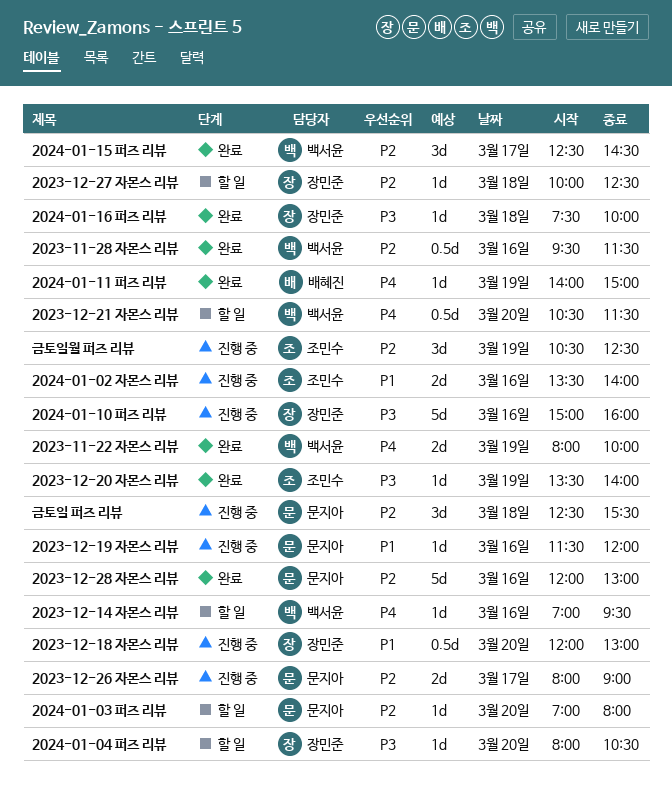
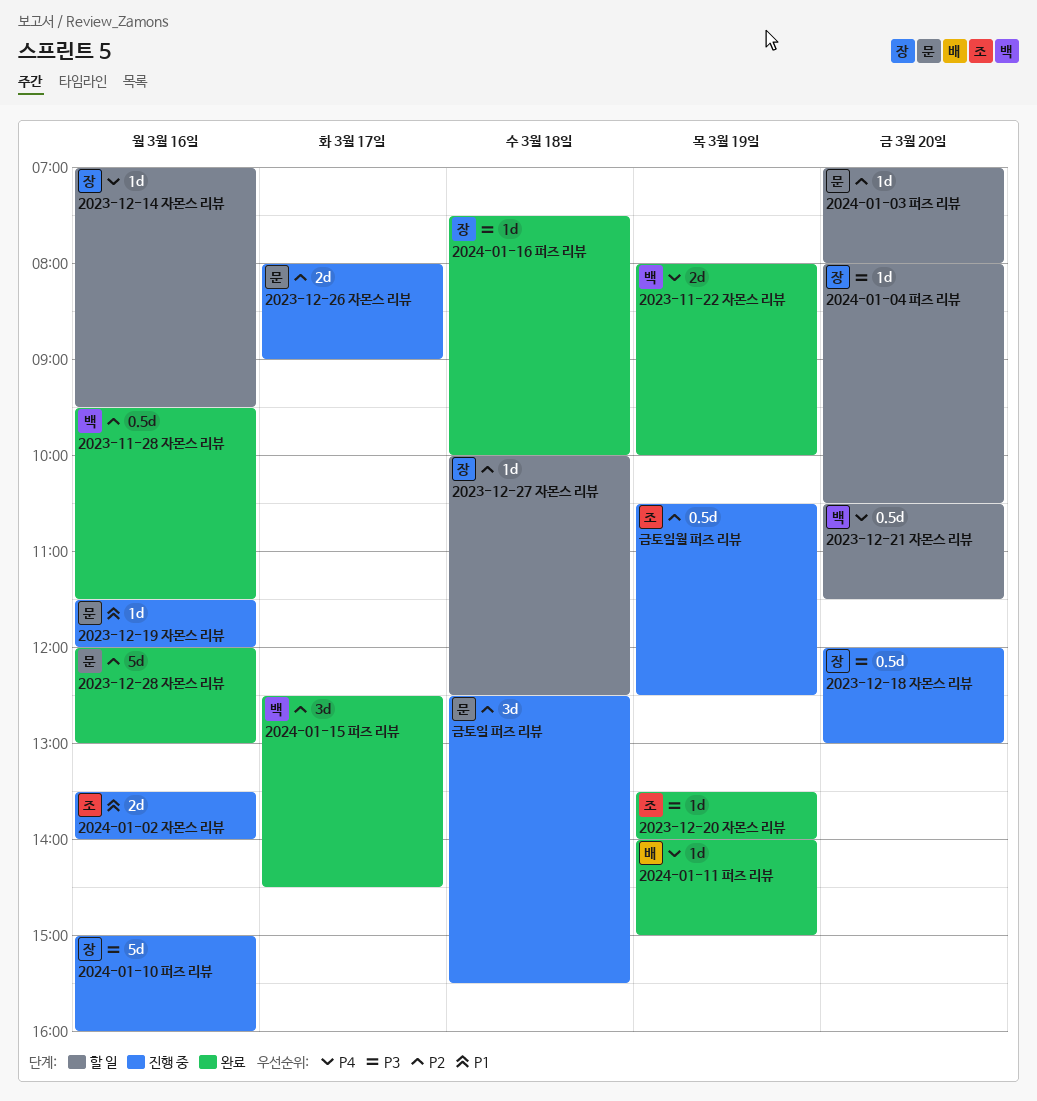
2023-12-14 자몬스 리뷰, owner: 백서윤 -> 장민준
2023-12-18 자몬스 리뷰, priority: P1 -> P3
금토일월 퍼즈 리뷰, estimate: 3d -> 0.5d

